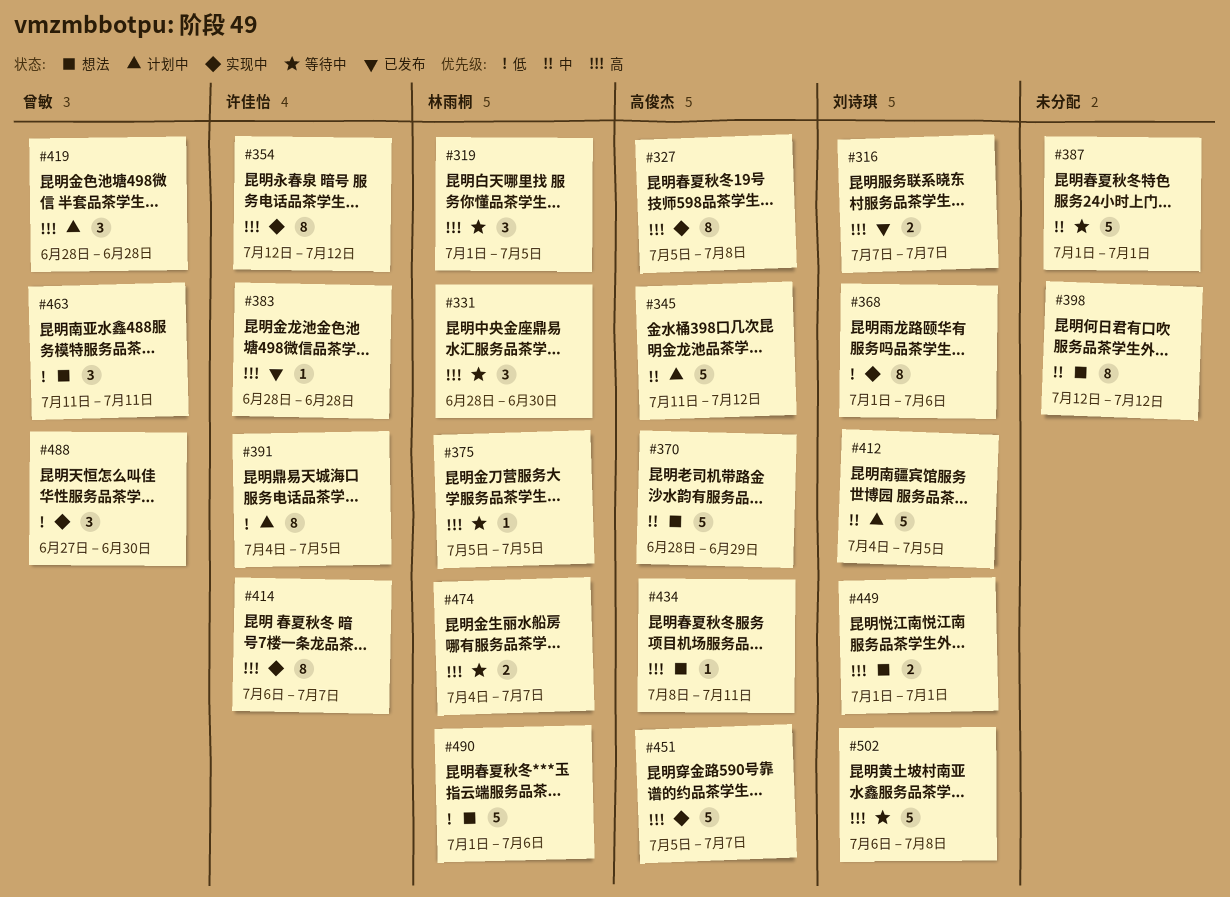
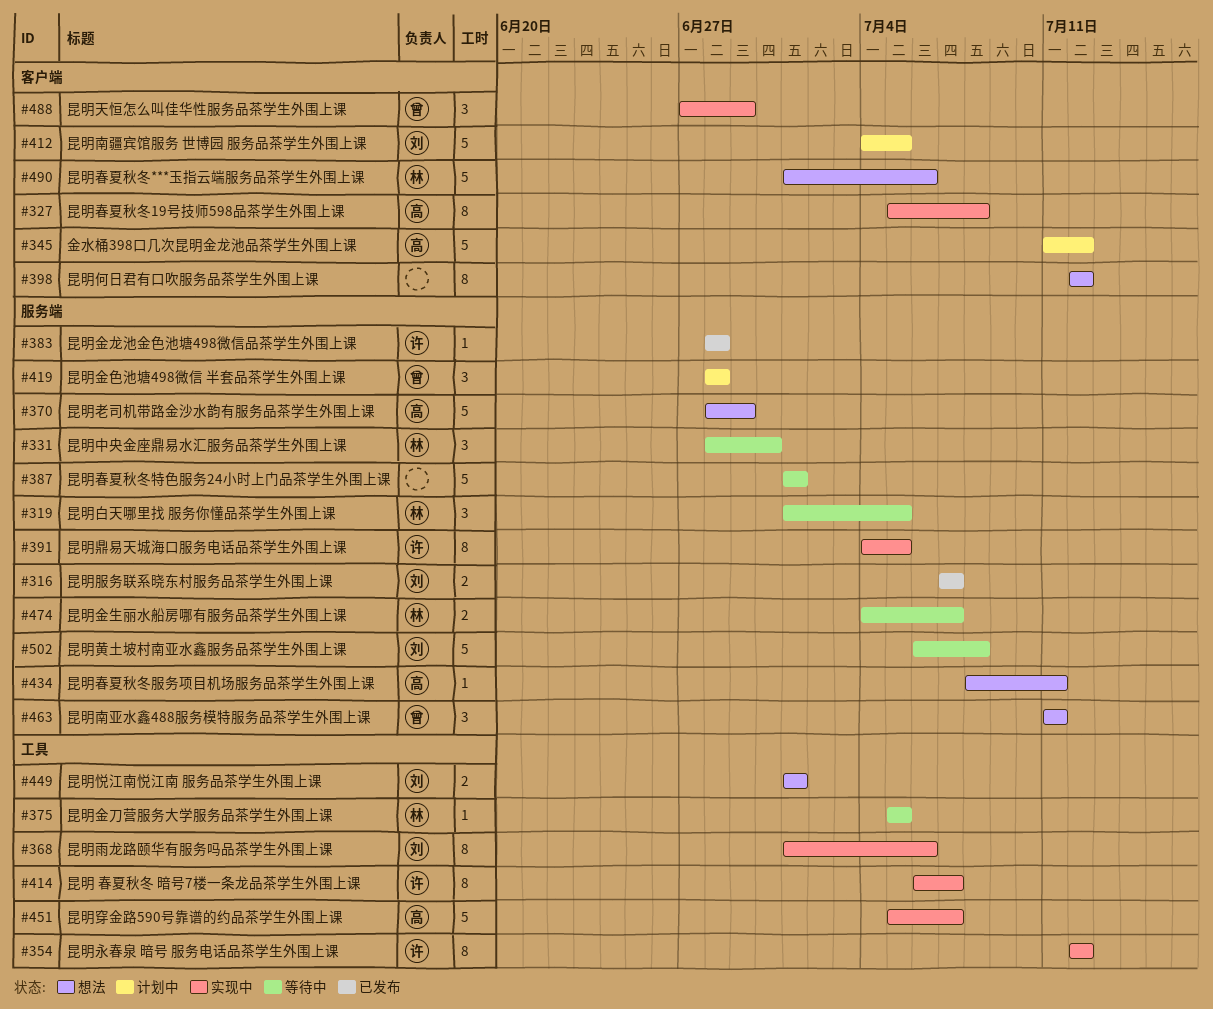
#391, status: 计划中 -> 实现中
#488, due: Jun 30 -> Jun 29

